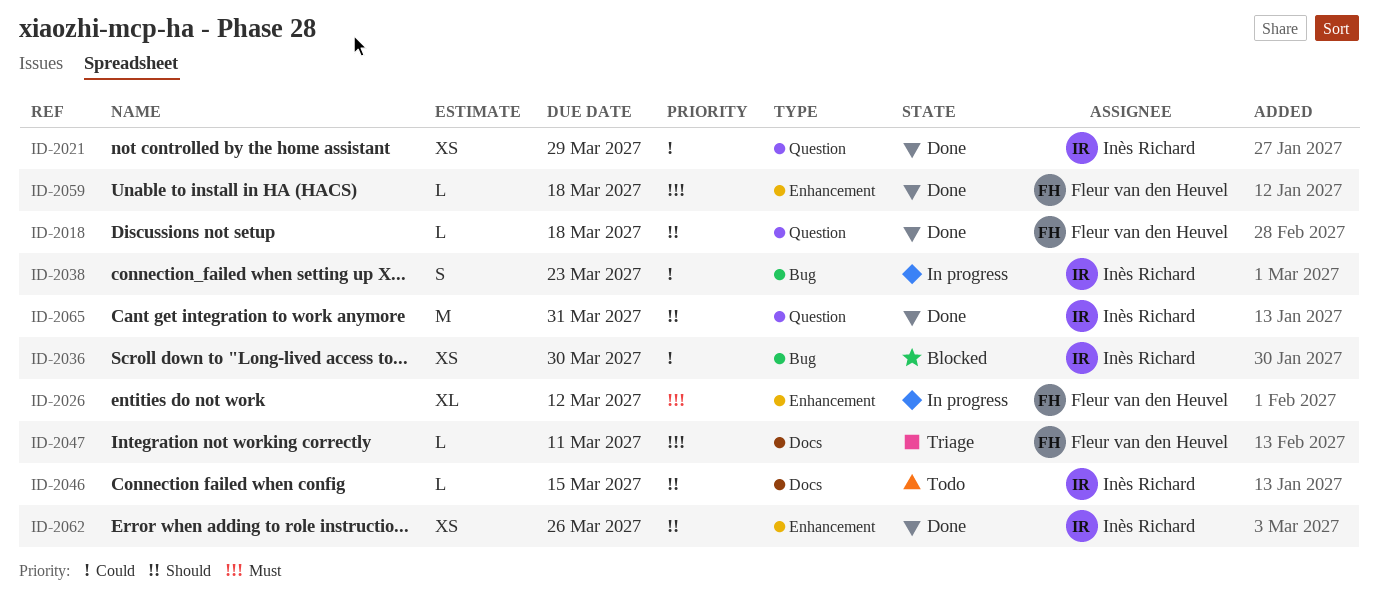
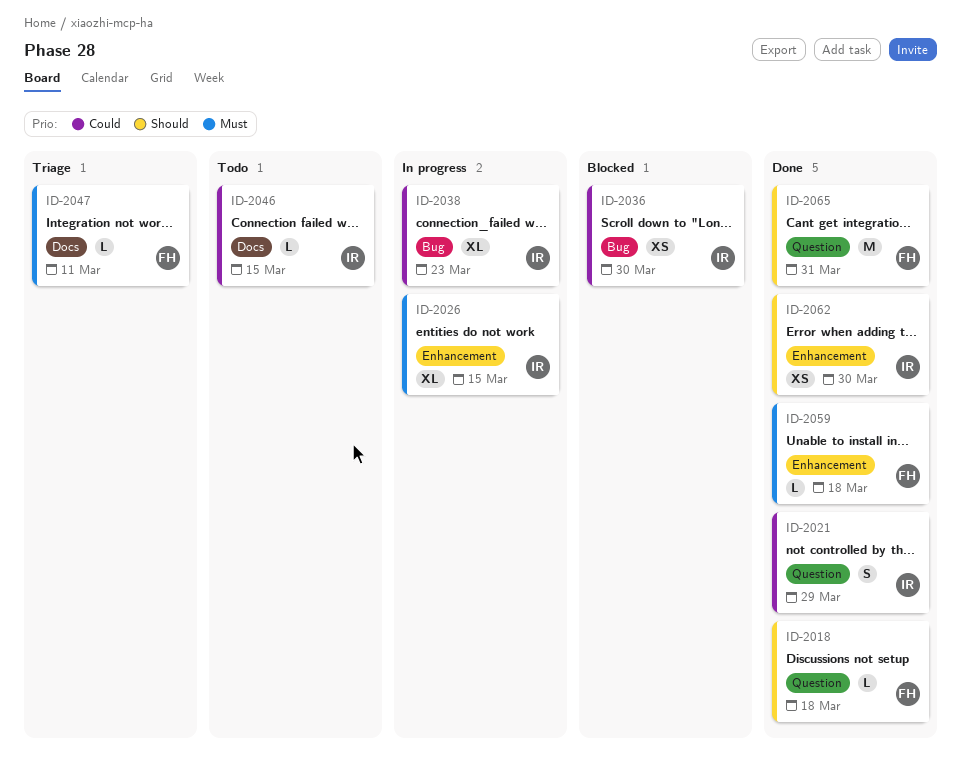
ID-2021, estimate: XS -> S
ID-2026, owner: Fleur van den Heuvel -> Inès Richard
ID-2026, due: Mar 12 -> Mar 15
ID-2038, estimate: S -> XL
ID-2046, priority: Should -> Could
ID-2062, due: Mar 26 -> Mar 30
ID-2065, owner: Inès Richard -> Fleur van den Heuvel

